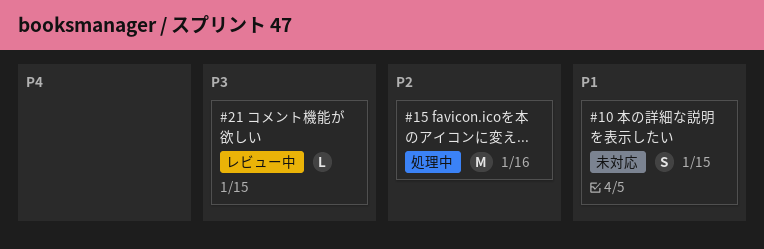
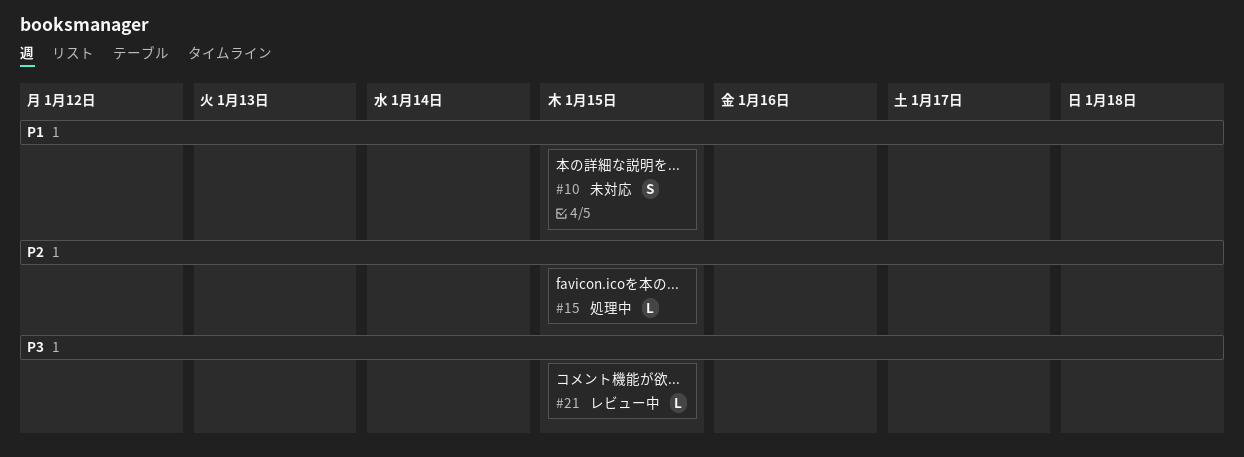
#15, estimate: M -> L
#15, due: Jan 16 -> Jan 15

